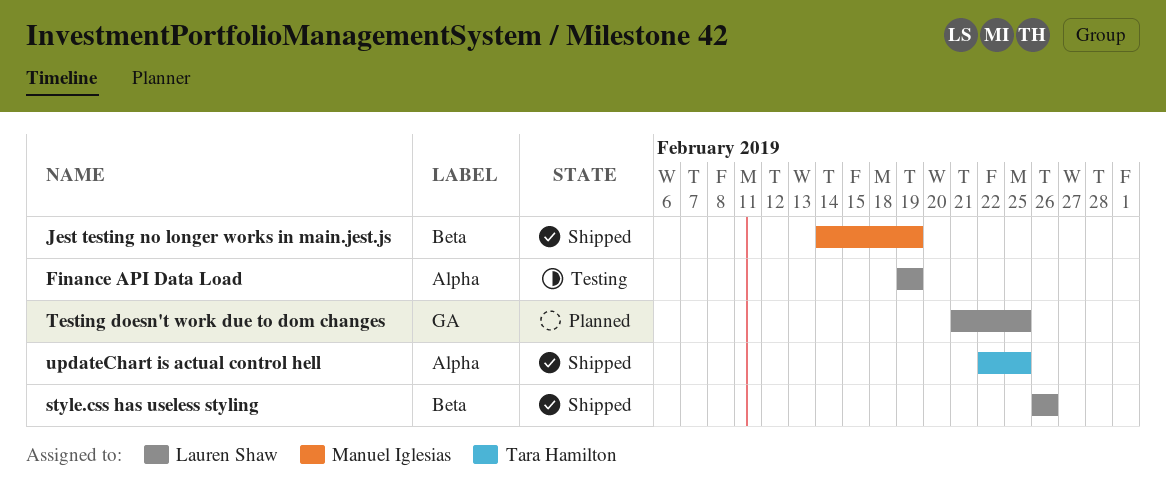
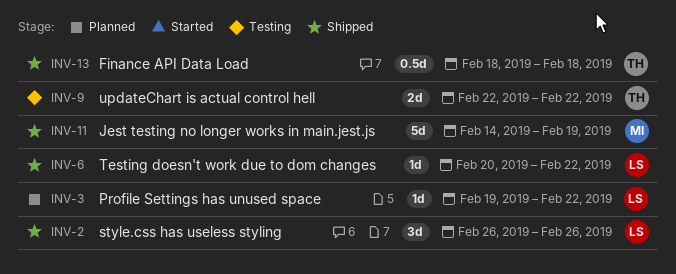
Finance API Data Load, status: Testing -> Shipped
Finance API Data Load, owner: Lauren Shaw -> Tara Hamilton
Finance API Data Load, start: Feb 19 -> Feb 18
Finance API Data Load, due: Feb 19 -> Feb 18
Profile Settings has unused space: none -> present
Testing doesn't work due to dom changes, status: Planned -> Shipped
Testing doesn't work due to dom changes, start: Feb 21 -> Feb 20
Testing doesn't work due to dom changes, due: Feb 25 -> Feb 22
updateChart is actual control hell, status: Shipped -> Testing
updateChart is actual control hell, due: Feb 25 -> Feb 22

